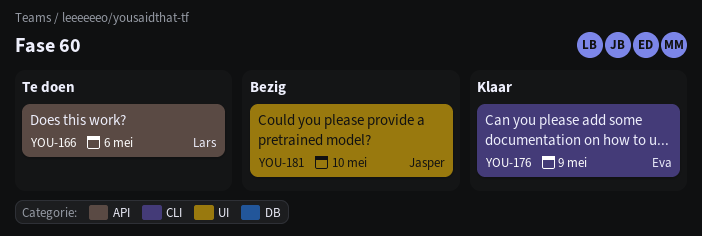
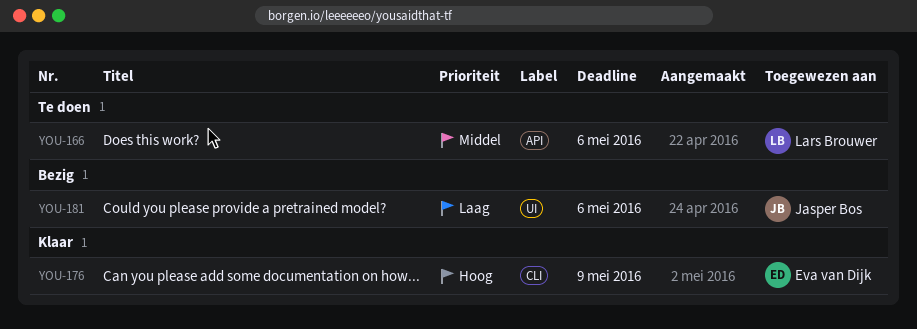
YOU-181, due: May 10 -> May 6

